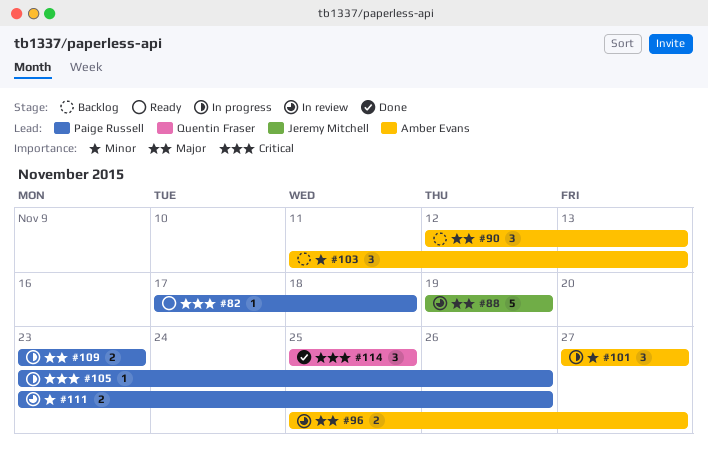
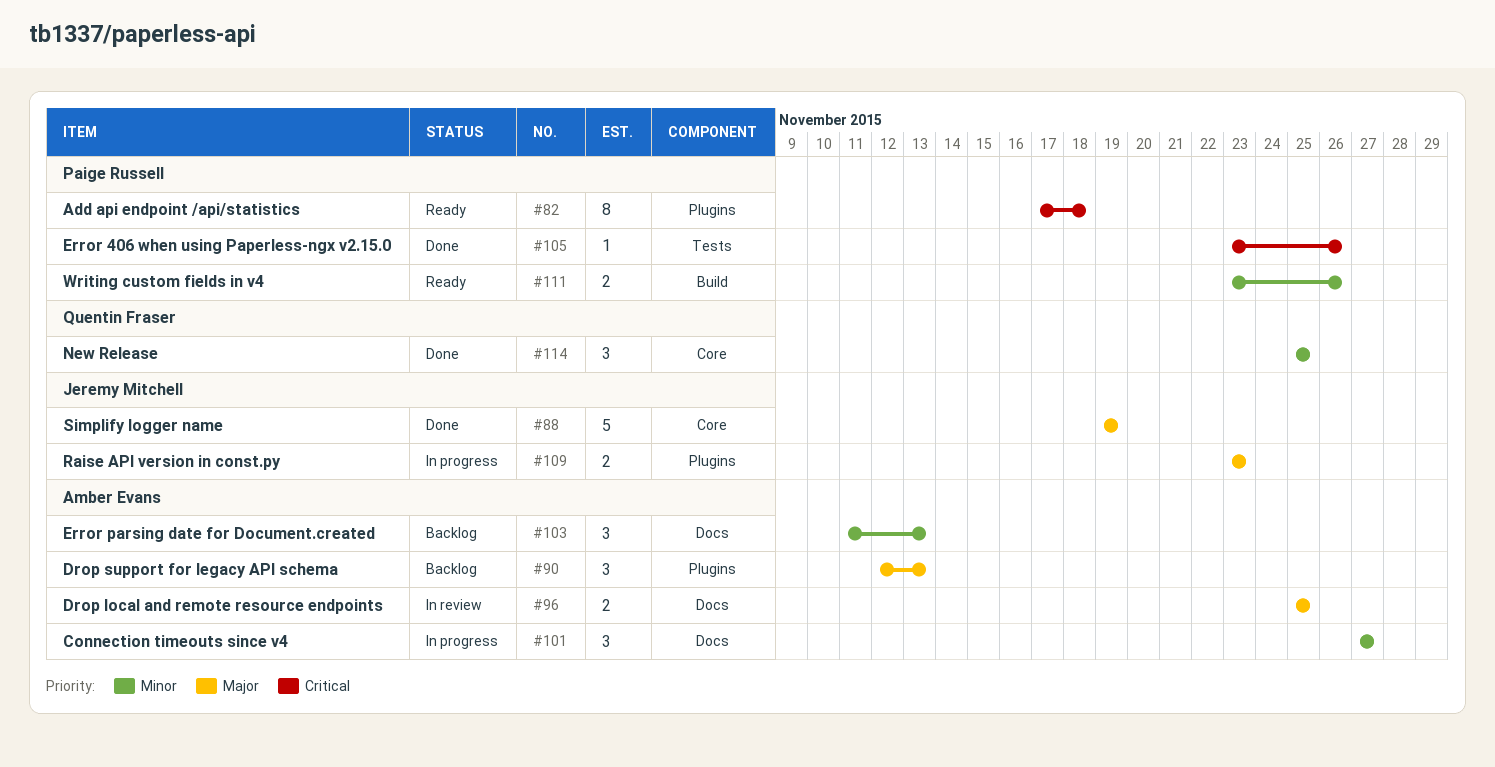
#82, estimate: 1 -> 8
#88, status: In review -> Done
#96, due: Nov 27 -> Nov 25
#105, status: In progress -> Done
#109, owner: Paige Russell -> Jeremy Mitchell
#111, status: In review -> Ready
#114, priority: Critical -> Minor

